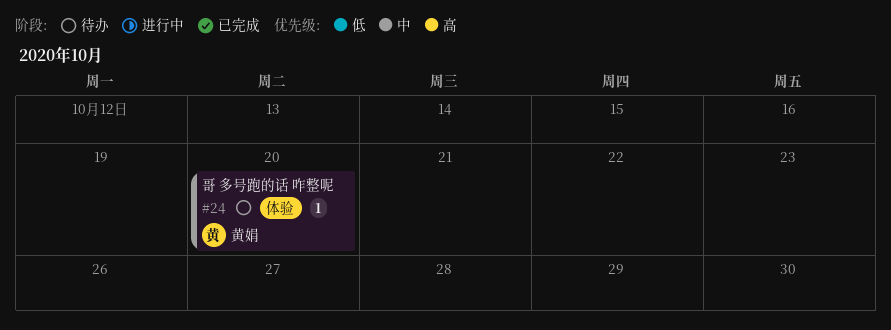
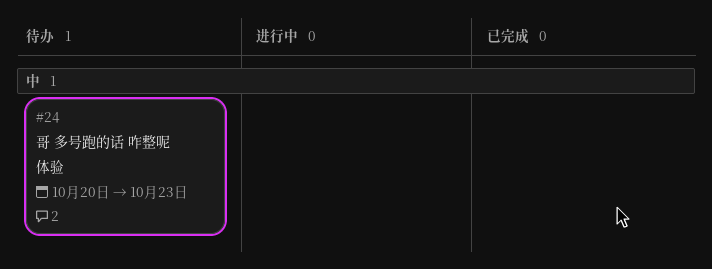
#24, due: Oct 20 -> Oct 23

